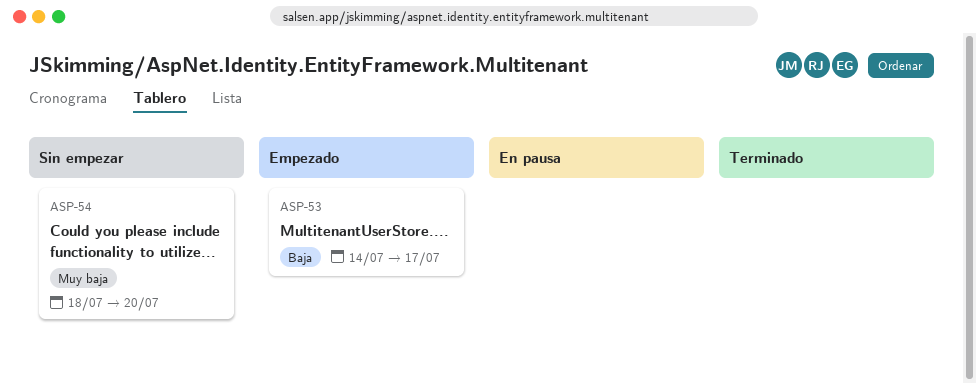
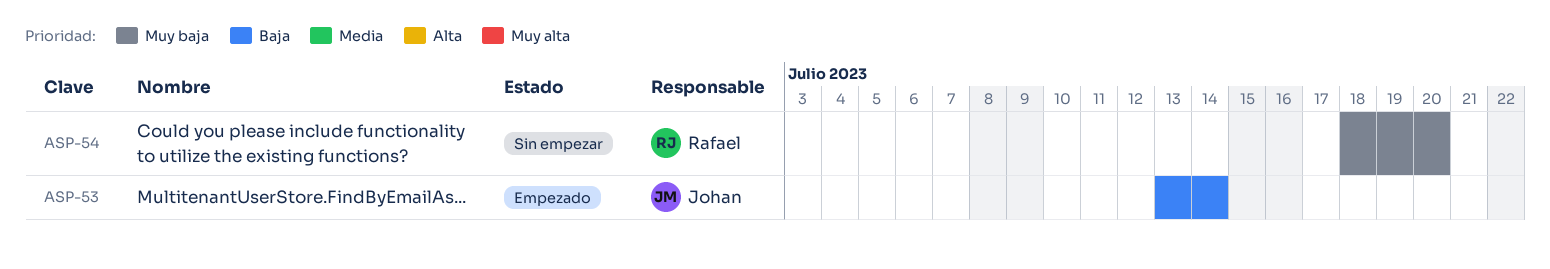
ASP-53, start: Jul 14 -> Jul 13
ASP-53, due: Jul 17 -> Jul 14

